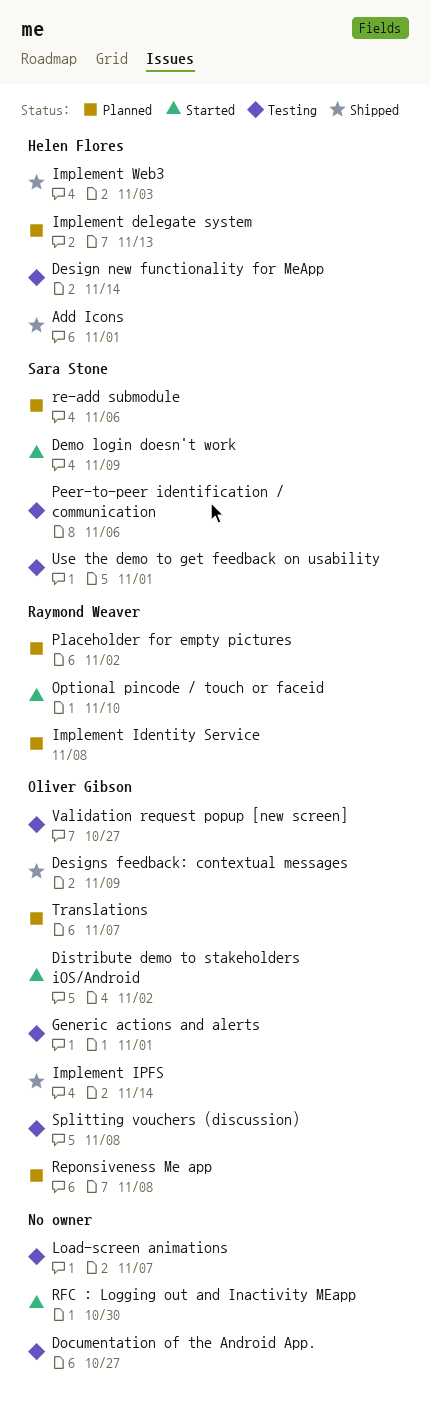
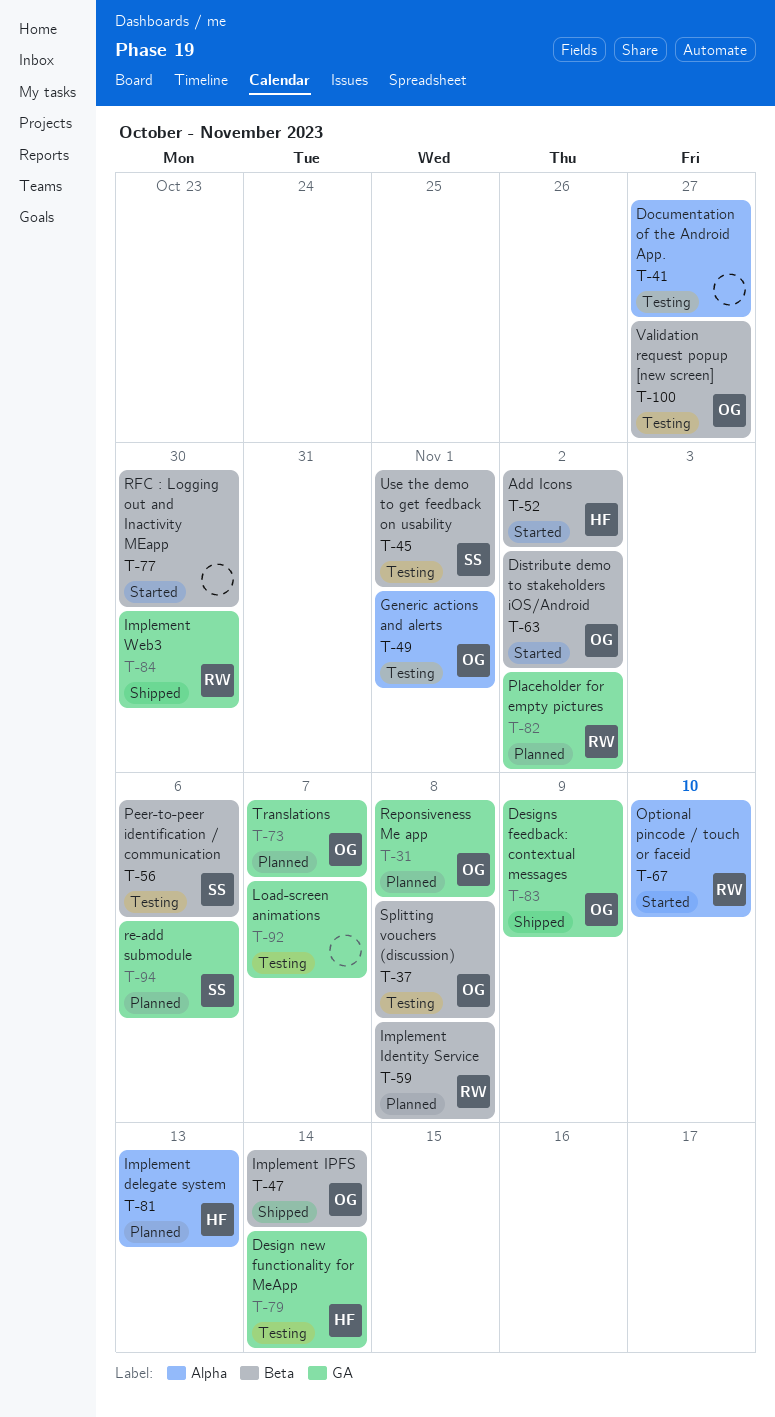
Add Icons, status: Shipped -> Started
Add Icons, due: Nov 1 -> Nov 2
Demo login doesn't work: present -> none
Implement Web3, owner: Helen Flores -> Raymond Weaver
Implement Web3, due: Nov 3 -> Oct 30

